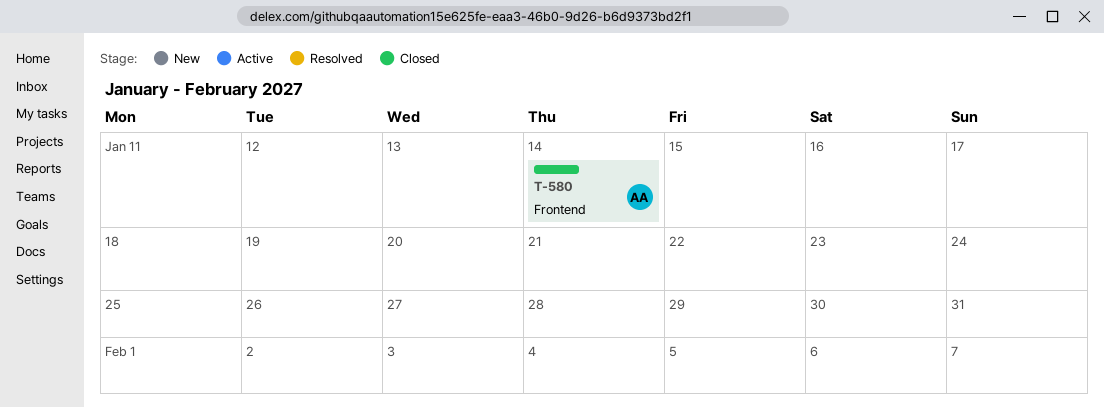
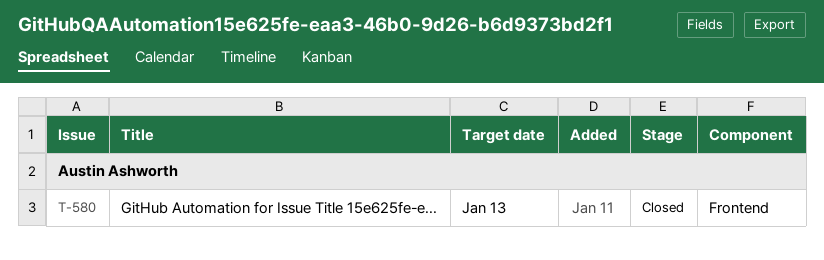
T-580, due: Jan 14 -> Jan 13

